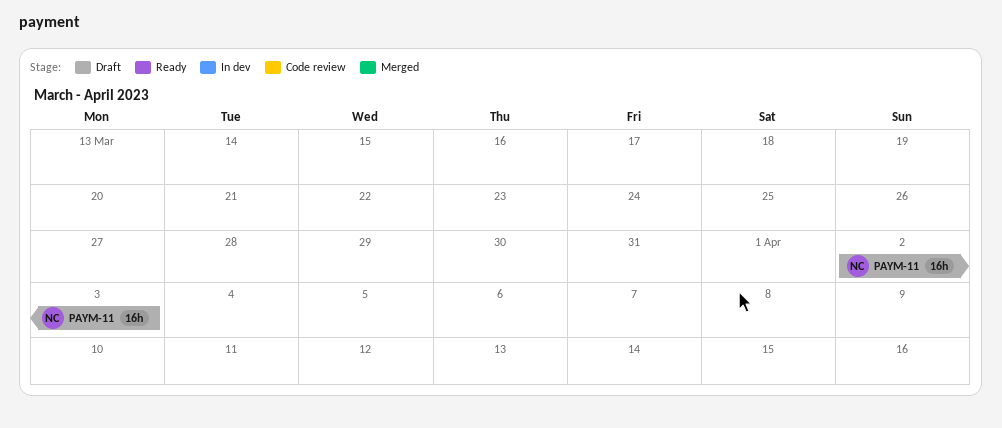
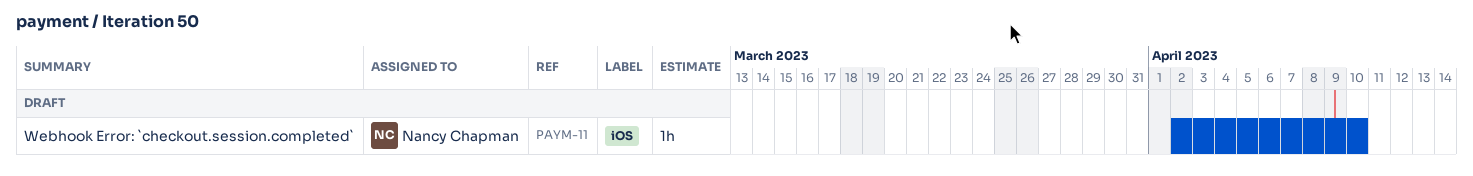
PAYM-11, estimate: 16h -> 1h
PAYM-11, due: Apr 3 -> Apr 10

